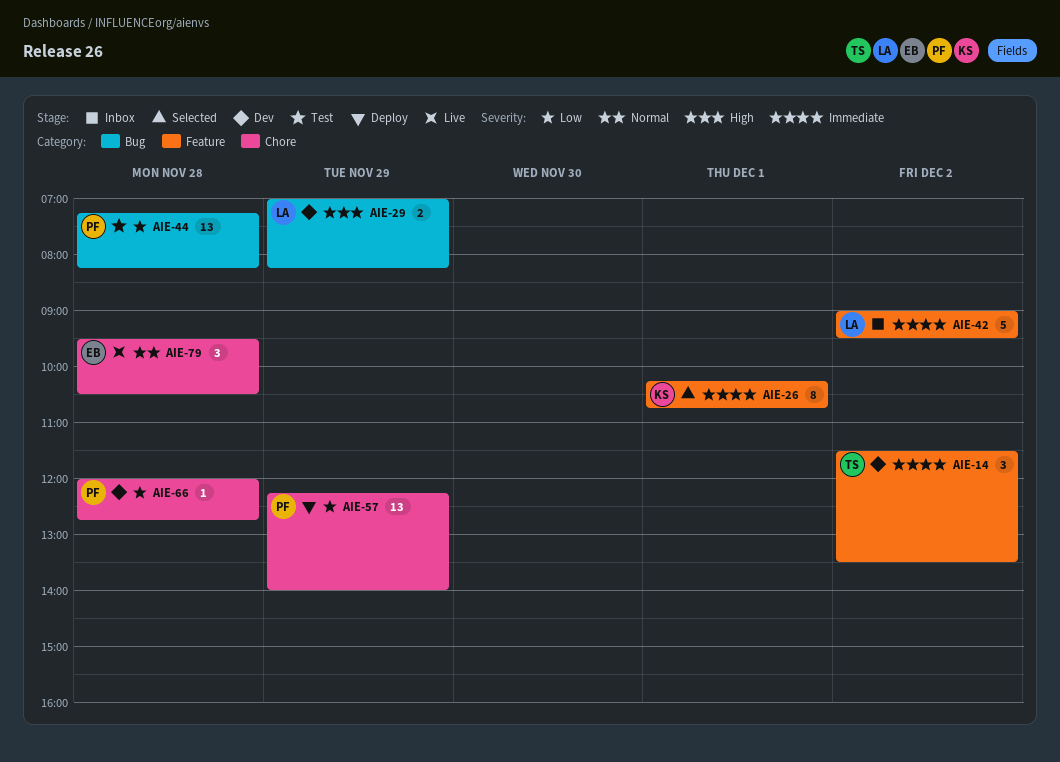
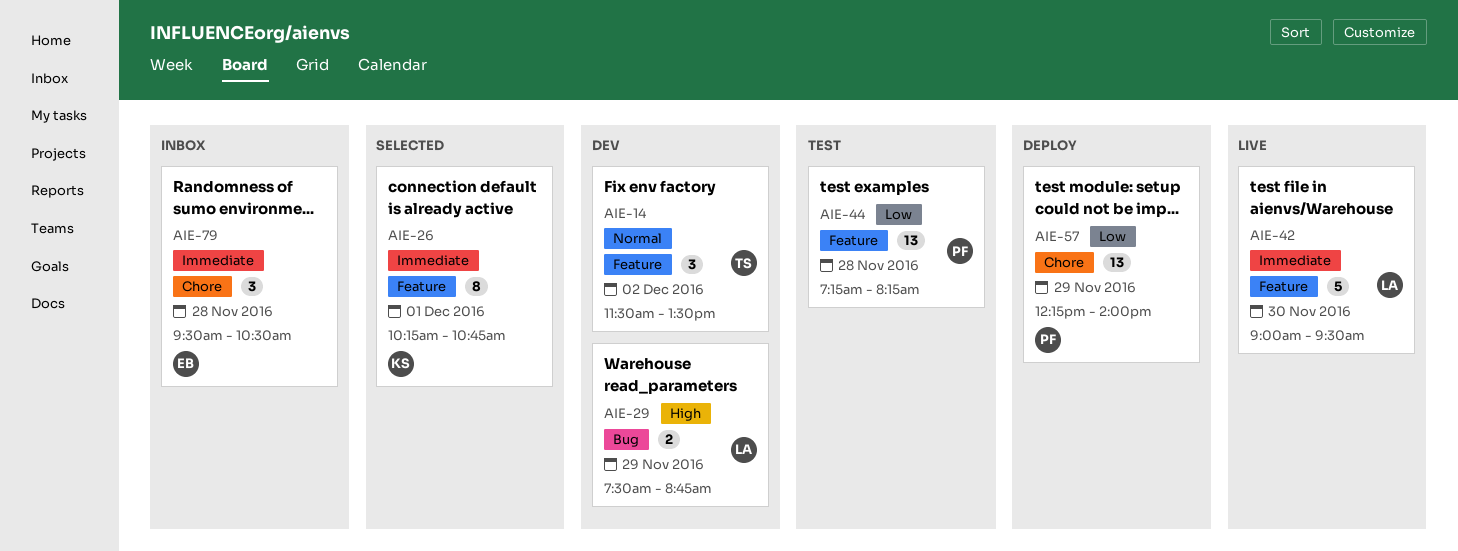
AIE-14, priority: Immediate -> Normal
AIE-29, begins: 07:00 -> 07:30
AIE-29, ends: 08:15 -> 08:45
AIE-42, status: Inbox -> Live
AIE-42, day: Dec 2 -> Nov 30
AIE-44, label: Bug -> Feature
AIE-66: present -> none
AIE-79, status: Live -> Inbox
AIE-79, priority: Normal -> Immediate

